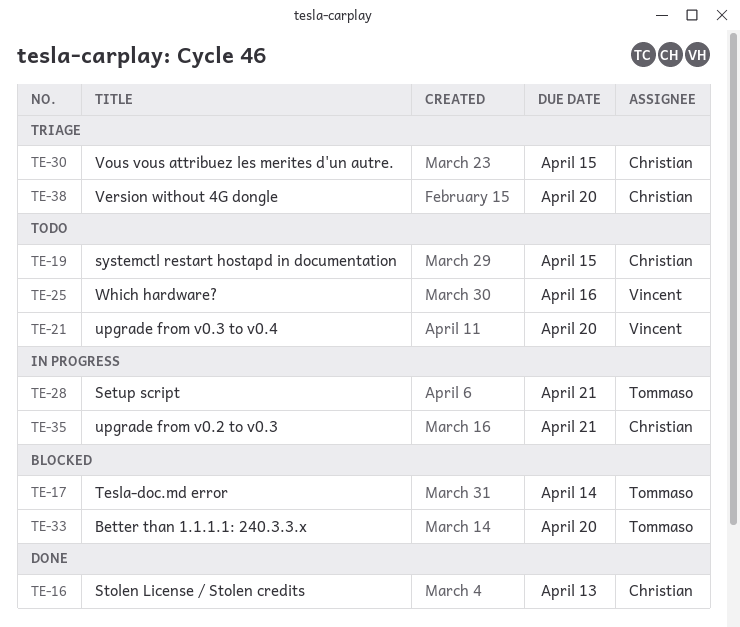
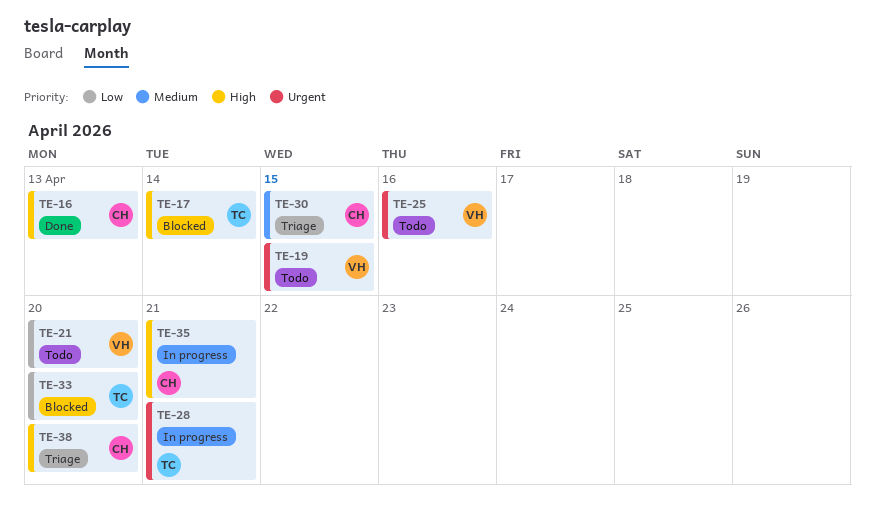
TE-19, owner: Christian -> Vincent

